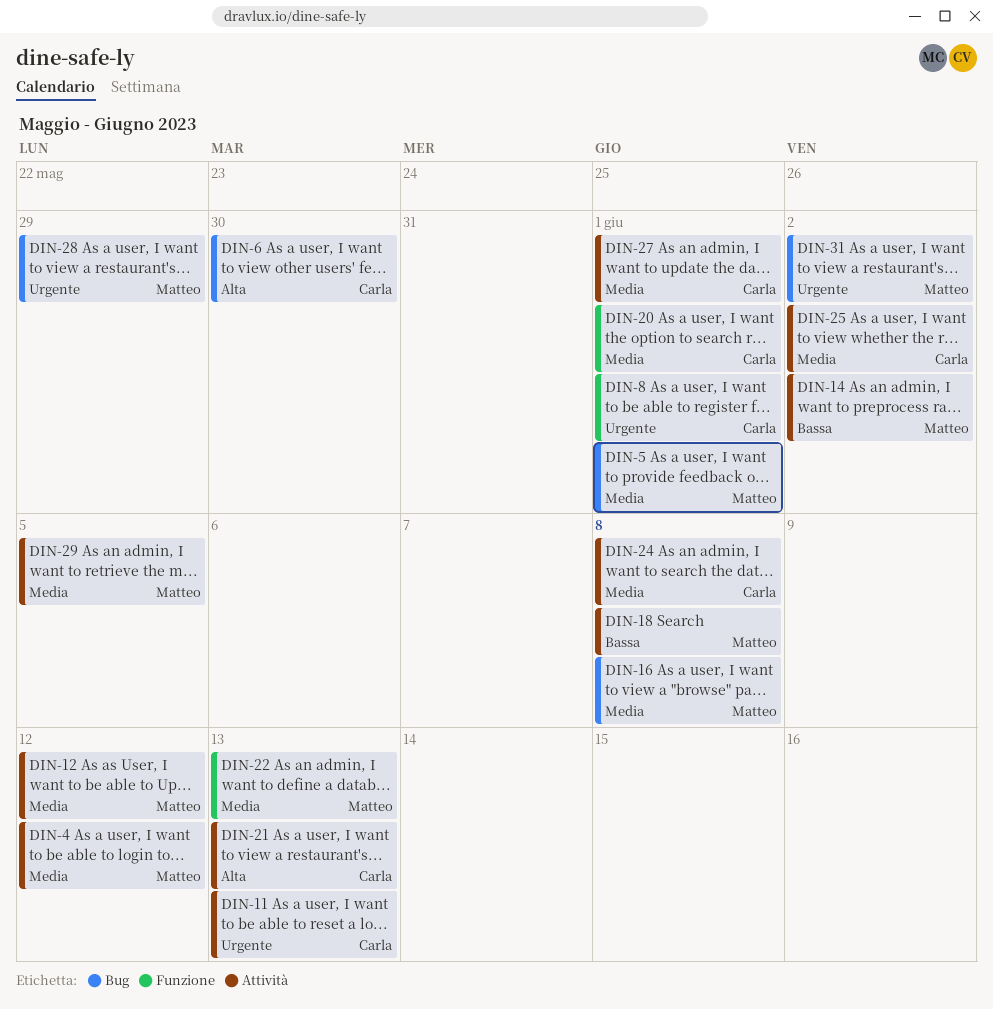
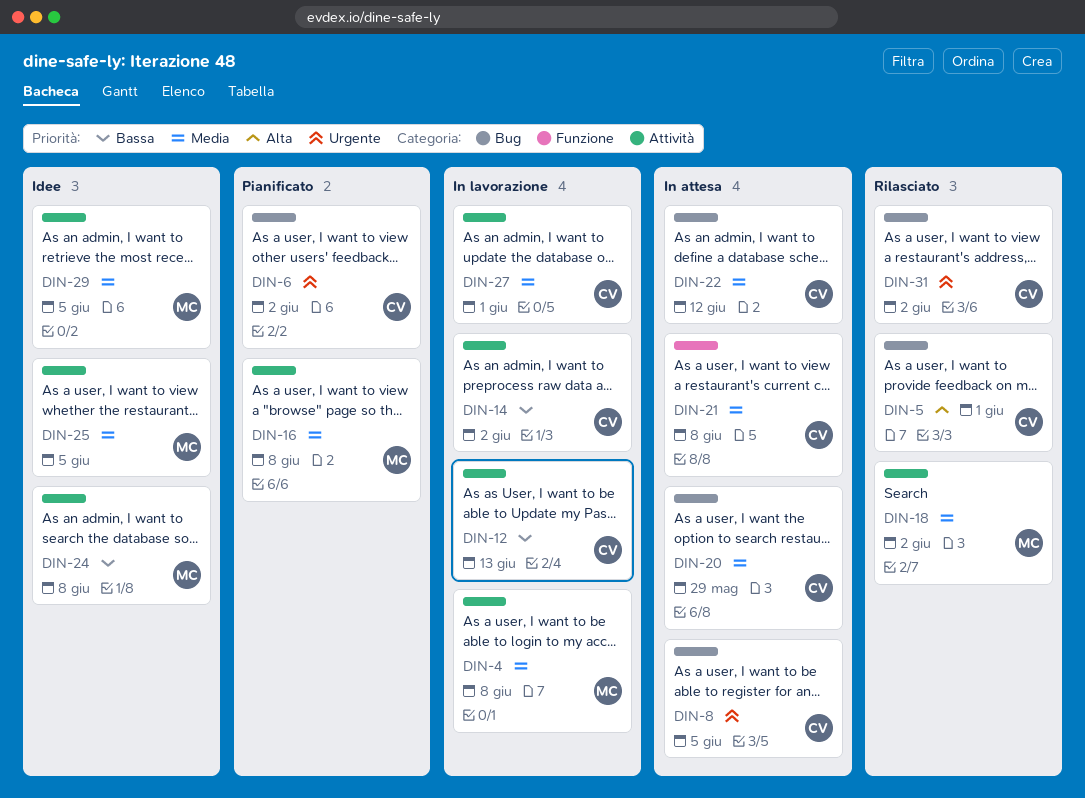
DIN-4, due: Jun 12 -> Jun 8
DIN-5, owner: Matteo -> Carla
DIN-5, priority: Media -> Alta
DIN-6, priority: Alta -> Urgente
DIN-6, due: May 30 -> Jun 2
DIN-8, label: Funzione -> Bug
DIN-8, due: Jun 1 -> Jun 5
DIN-11: present -> none
DIN-12, owner: Matteo -> Carla
DIN-12, priority: Media -> Bassa
DIN-12, due: Jun 12 -> Jun 13
DIN-14, owner: Matteo -> Carla
DIN-16, label: Bug -> Attività
DIN-18, priority: Bassa -> Media
DIN-18, due: Jun 8 -> Jun 2
DIN-20, label: Funzione -> Bug
DIN-20, due: Jun 1 -> May 29
DIN-21, priority: Alta -> Media
DIN-21, label: Attività -> Funzione
DIN-21, due: Jun 13 -> Jun 8
DIN-22, owner: Matteo -> Carla
DIN-22, label: Funzione -> Bug
DIN-22, due: Jun 13 -> Jun 12
DIN-24, owner: Carla -> Matteo
DIN-24, priority: Media -> Bassa
DIN-25, owner: Carla -> Matteo
DIN-25, due: Jun 2 -> Jun 5
DIN-28: present -> none
DIN-31, owner: Matteo -> Carla

